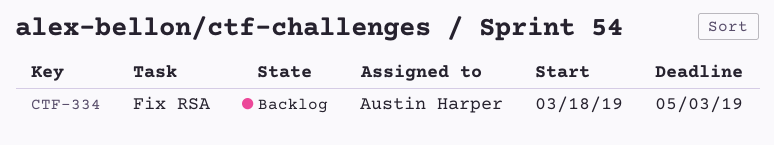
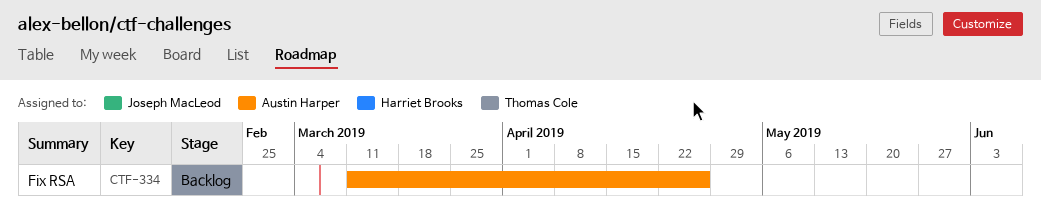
CTF-334, start: Mar 18 -> Mar 11
CTF-334, due: May 3 -> Apr 26

